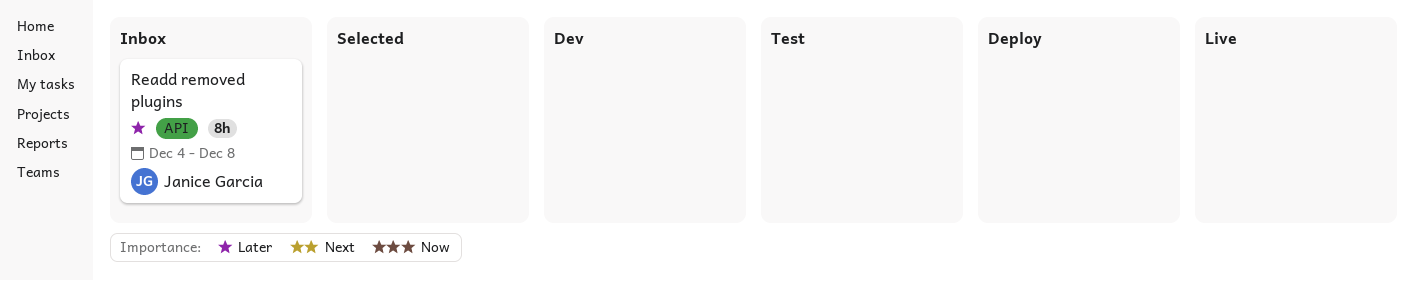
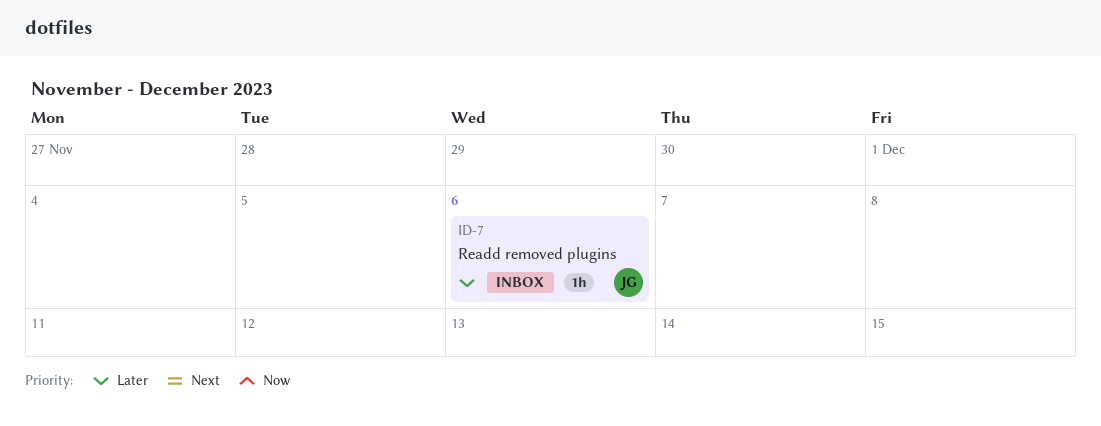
Readd removed plugins, estimate: 8h -> 1h
Readd removed plugins, due: Dec 8 -> Dec 6

